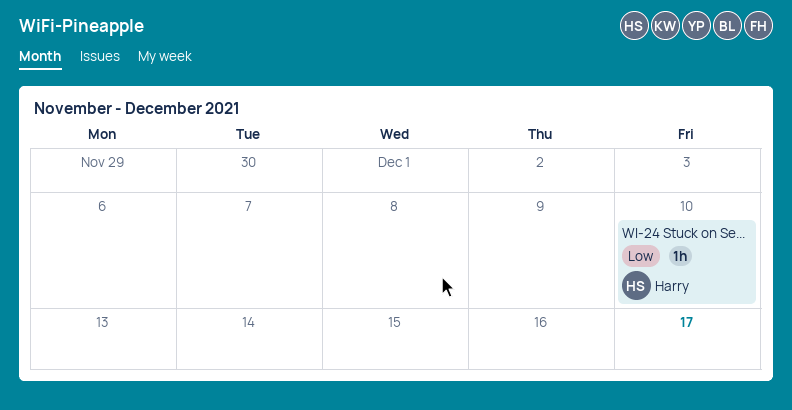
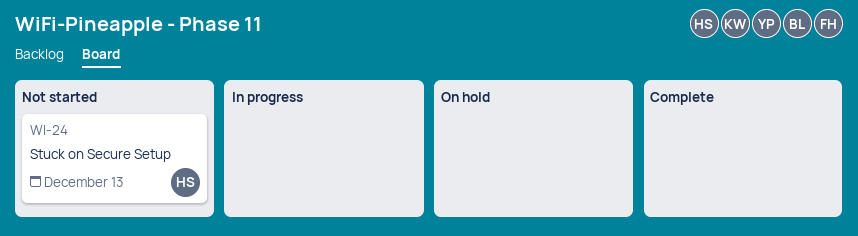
WI-24, due: Dec 10 -> Dec 13

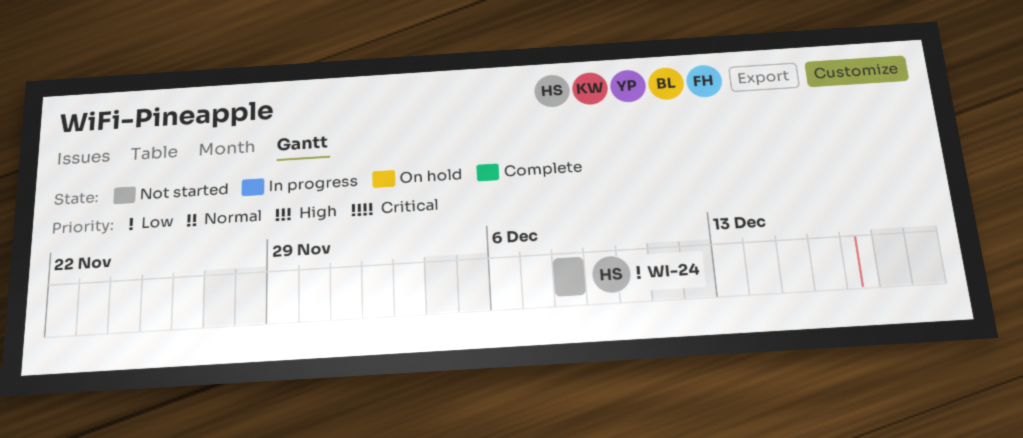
WI-24, due: Dec 13 -> Dec 8

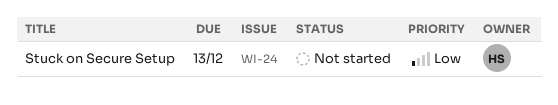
WI-24, due: Dec 8 -> Dec 13

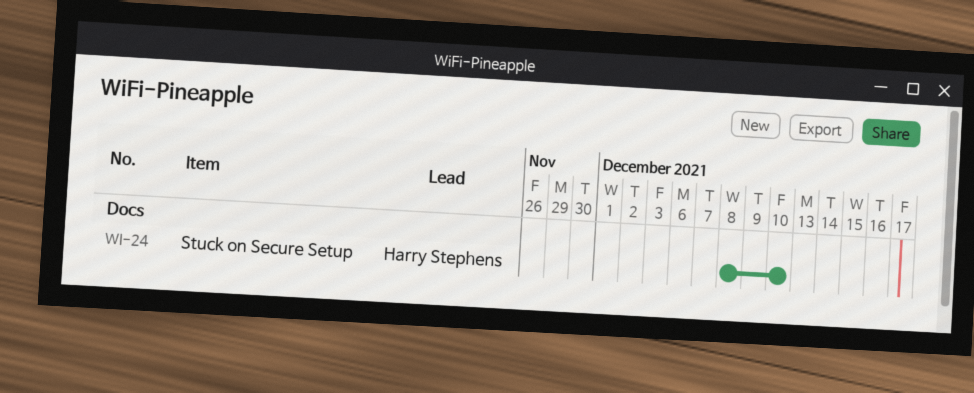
WI-24, due: Dec 13 -> Dec 10

